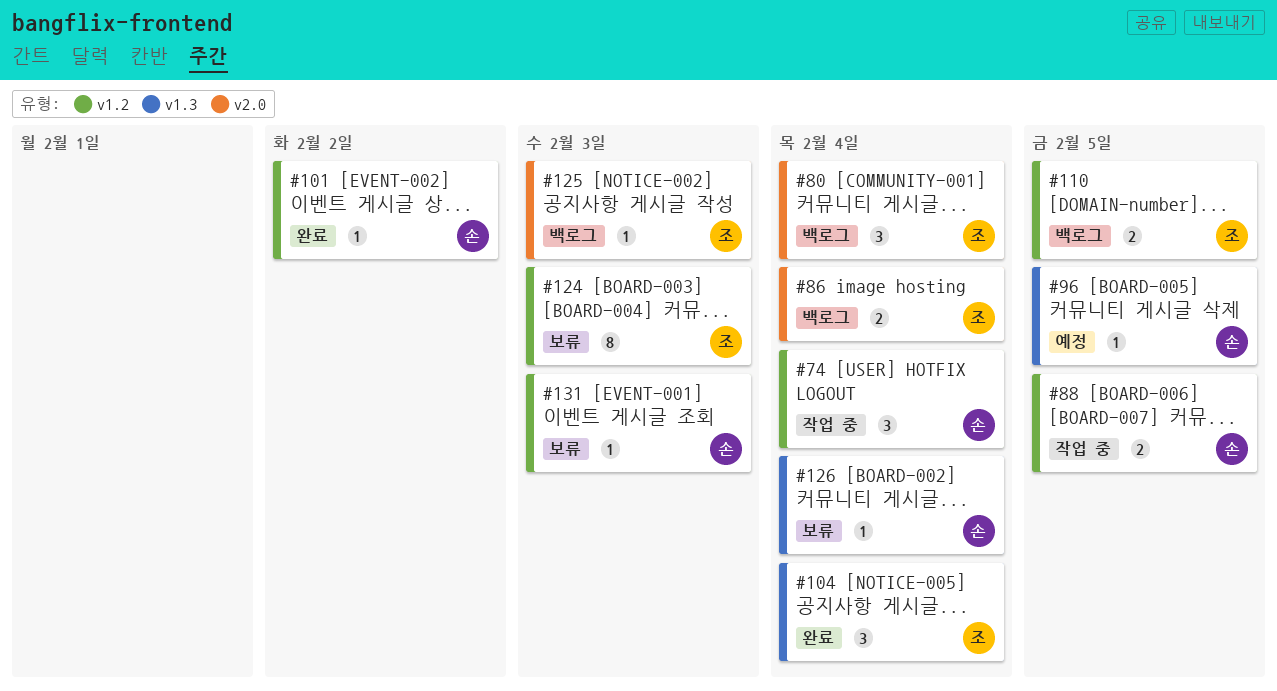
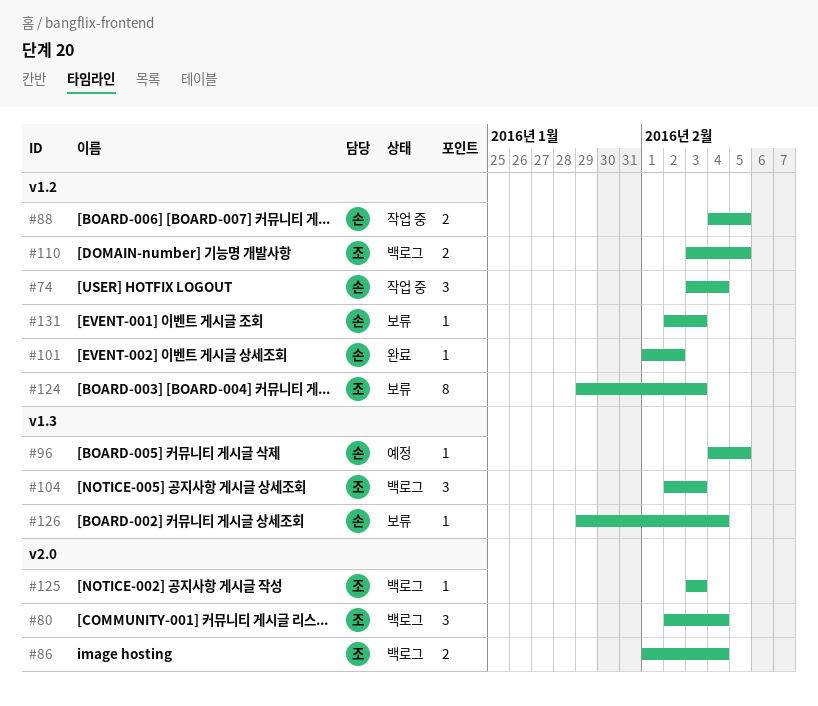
#104, status: 완료 -> 백로그
#104, due: Feb 4 -> Feb 3

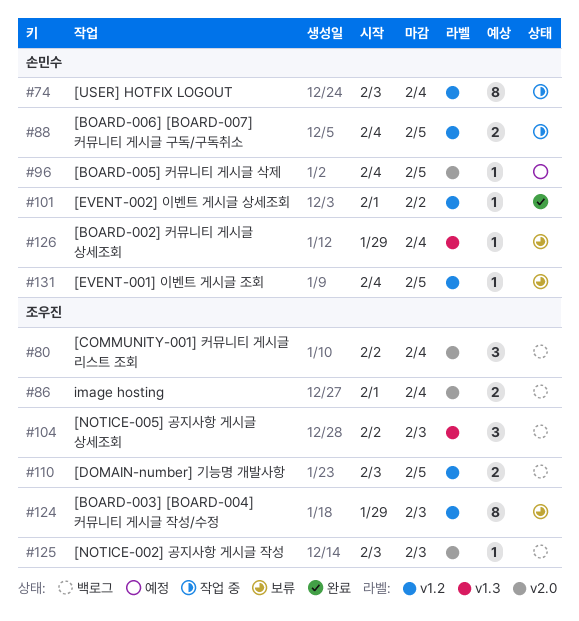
#74, estimate: 3 -> 8
#96, label: v1.3 -> v2.0
#131, start: Feb 2 -> Feb 4
#131, due: Feb 3 -> Feb 5

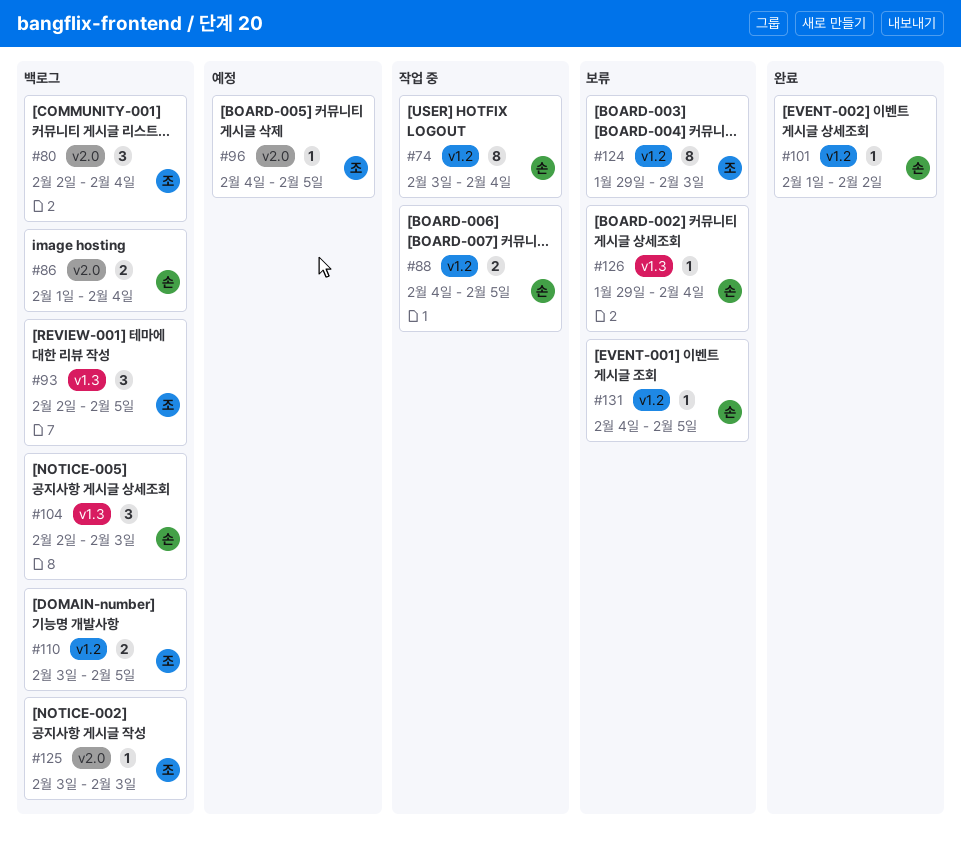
#86, owner: 조우진 -> 손민수
#93: none -> present
#96, owner: 손민수 -> 조우진
#104, owner: 조우진 -> 손민수

